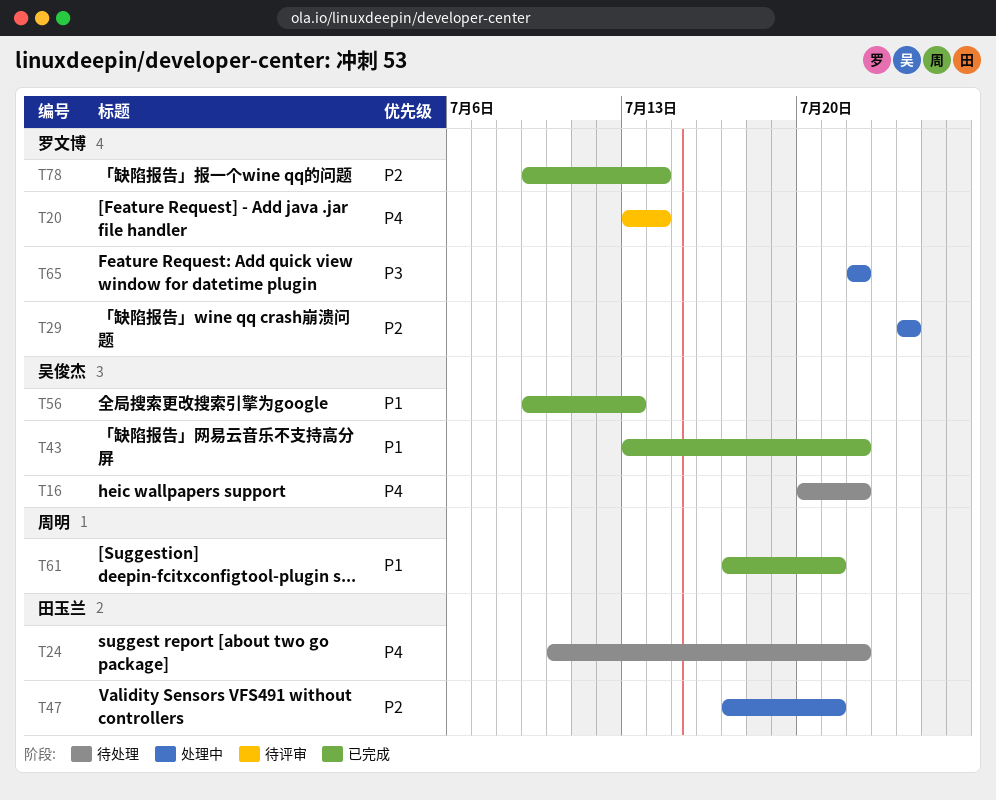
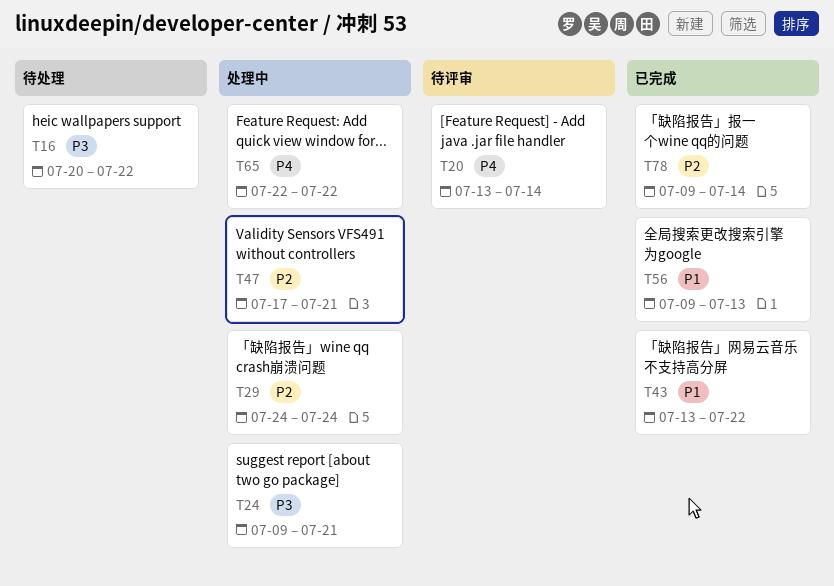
T16, priority: P4 -> P3
T24, status: 待处理 -> 处理中
T24, priority: P4 -> P3
T24, start: Jul 10 -> Jul 9
T24, due: Jul 22 -> Jul 21
T61: present -> none
T65, priority: P3 -> P4

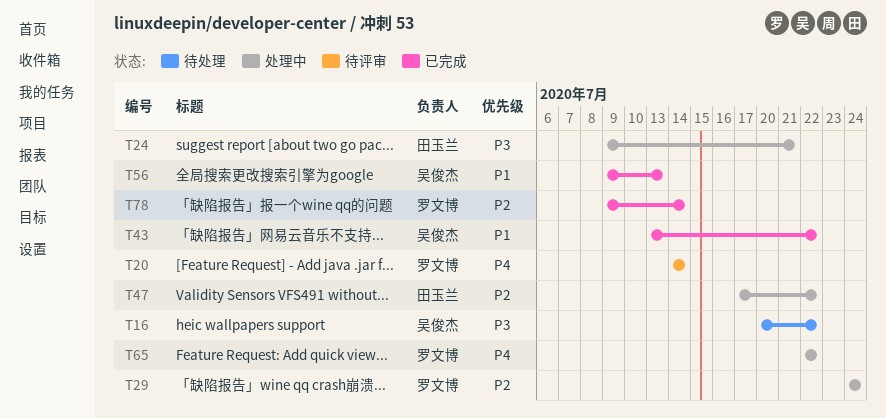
T20, start: Jul 13 -> Jul 14
T47, due: Jul 21 -> Jul 22

